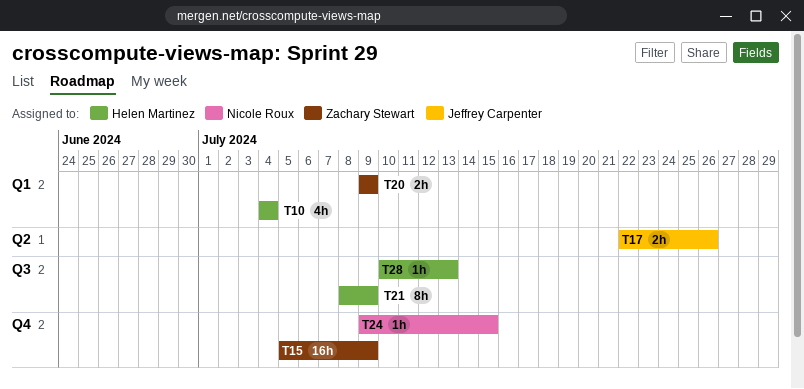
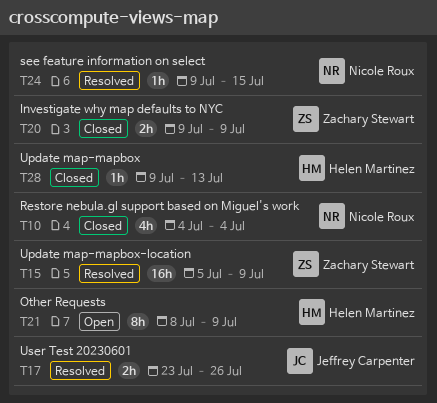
T10, owner: Helen Martinez -> Nicole Roux
T17, start: Jul 22 -> Jul 23
T28, start: Jul 10 -> Jul 9

